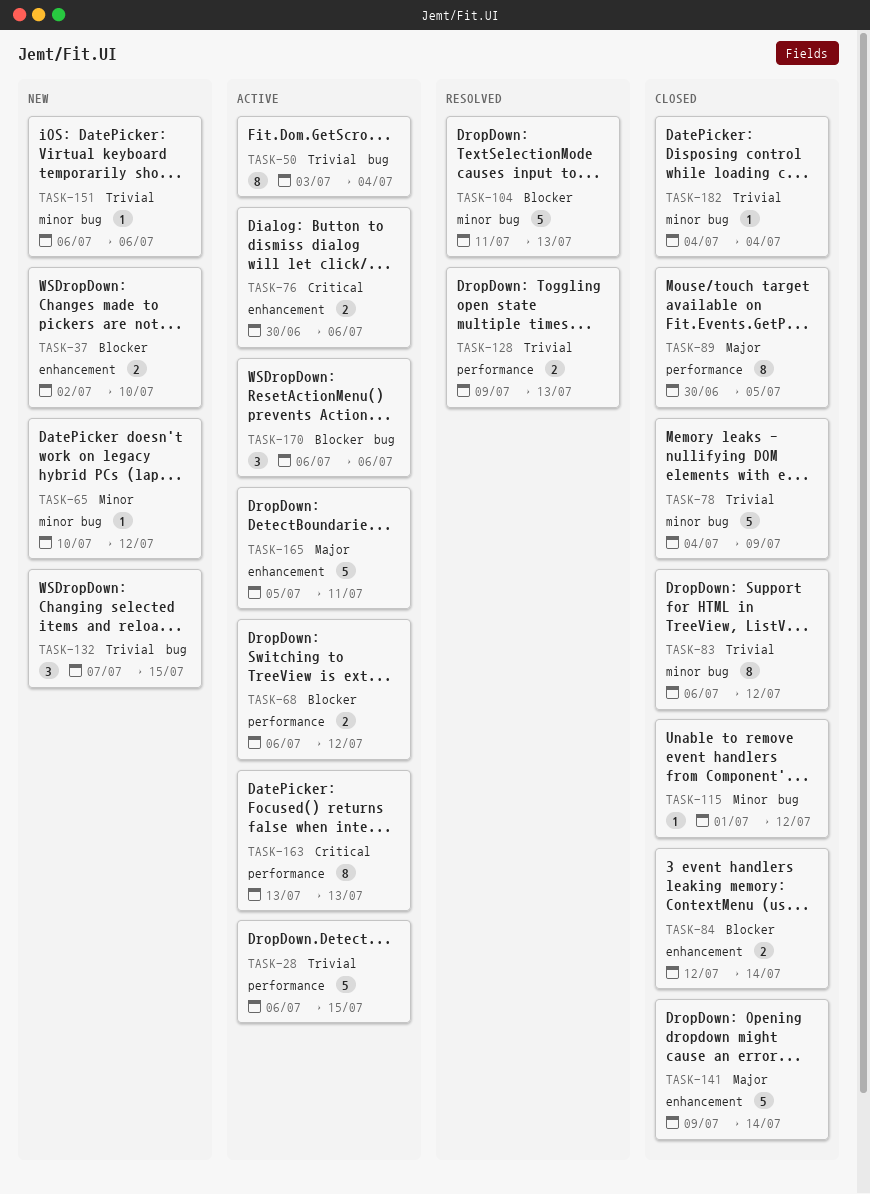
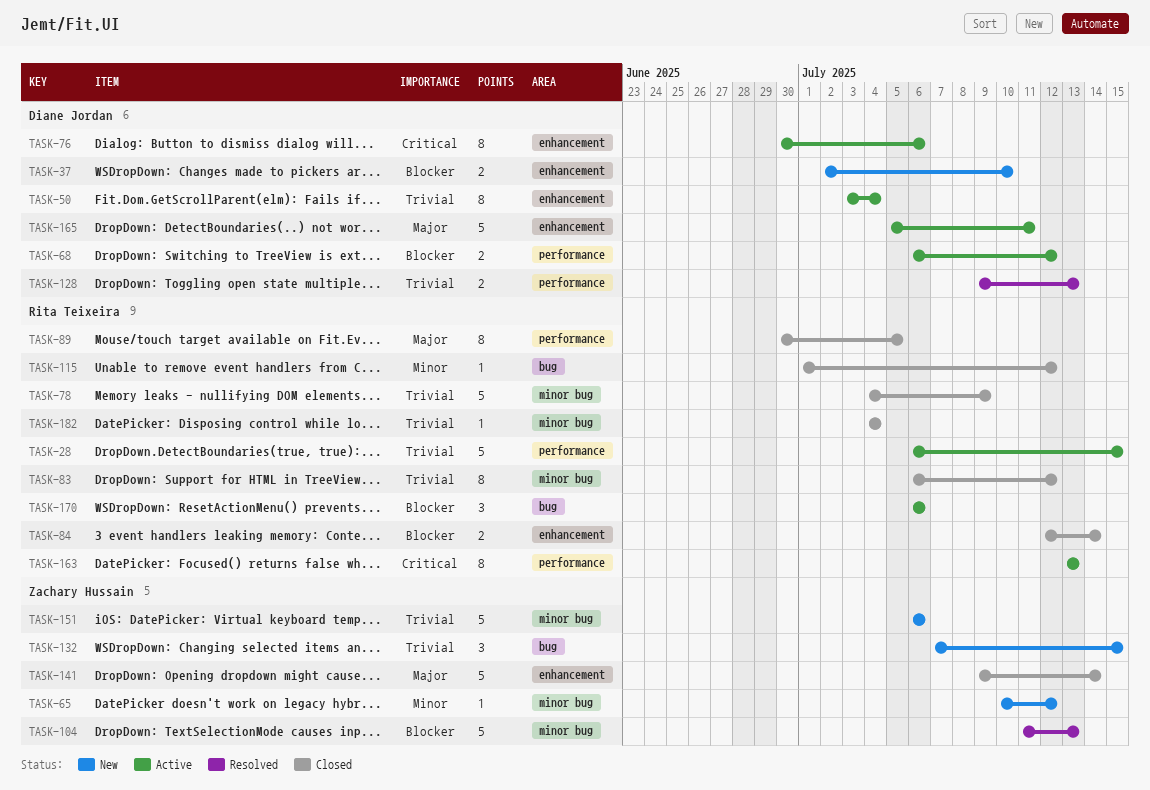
TASK-50, label: bug -> enhancement
TASK-76, estimate: 2 -> 8
TASK-151, estimate: 1 -> 5

